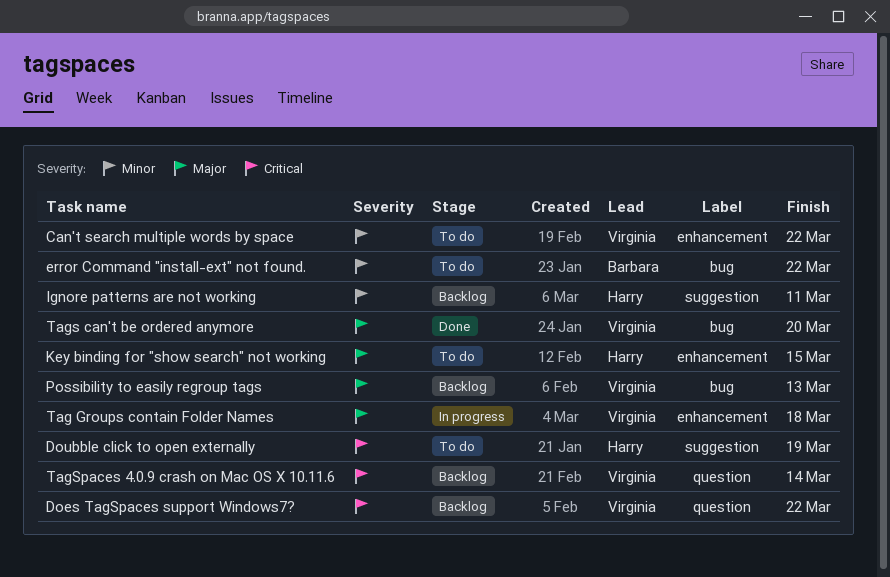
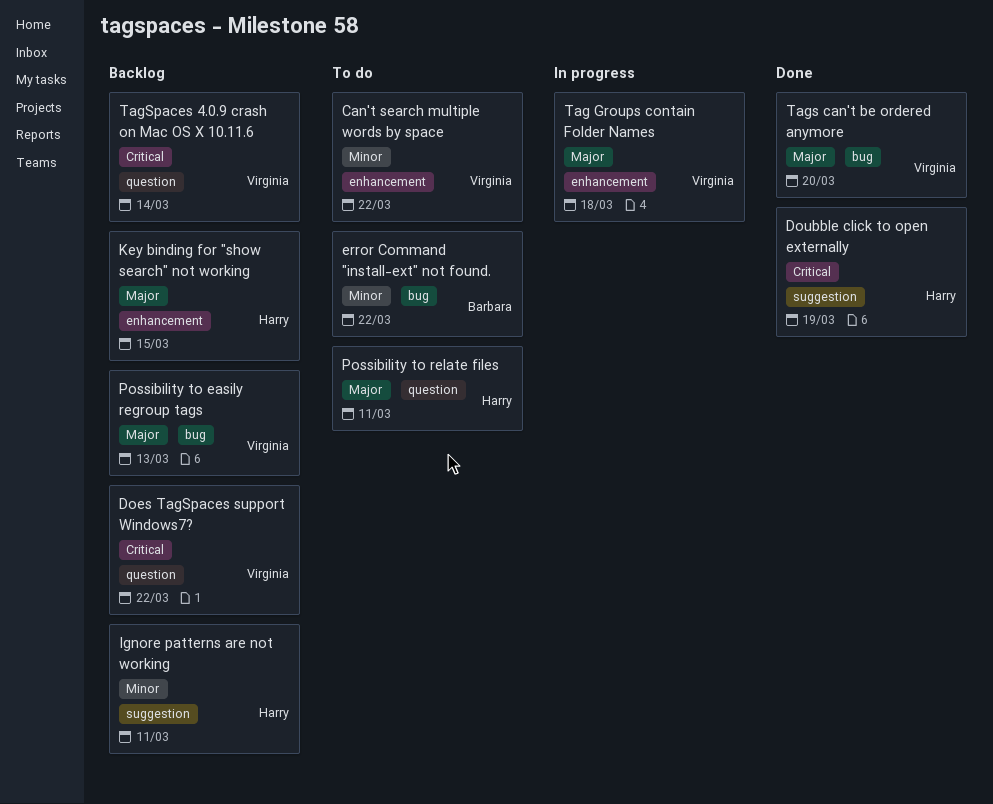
Doubble click to open externally, status: To do -> Done
Key binding for "show search" not working, status: To do -> Backlog
Possibility to relate files: none -> present

